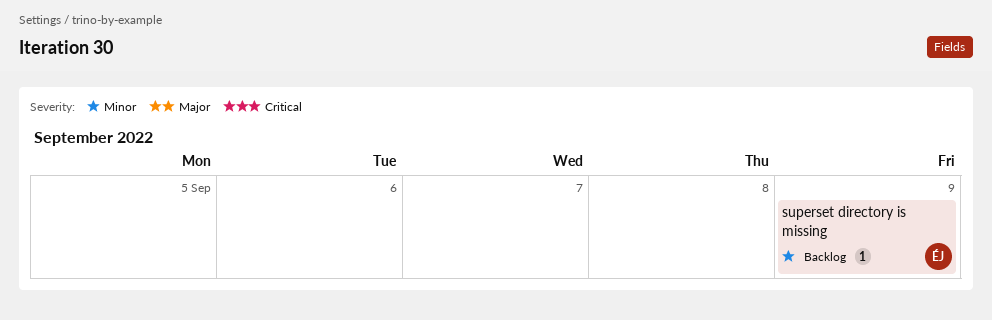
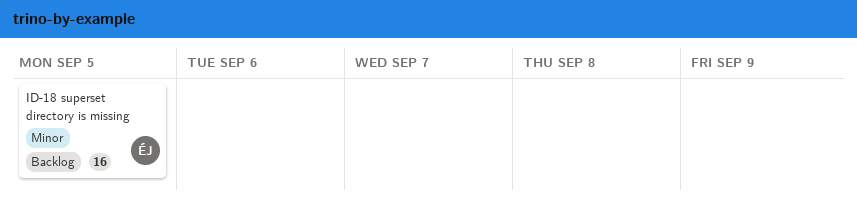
superset directory is missing, estimate: 1 -> 16
superset directory is missing, due: Sep 9 -> Sep 5

